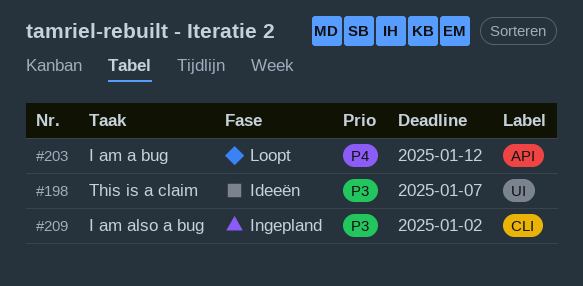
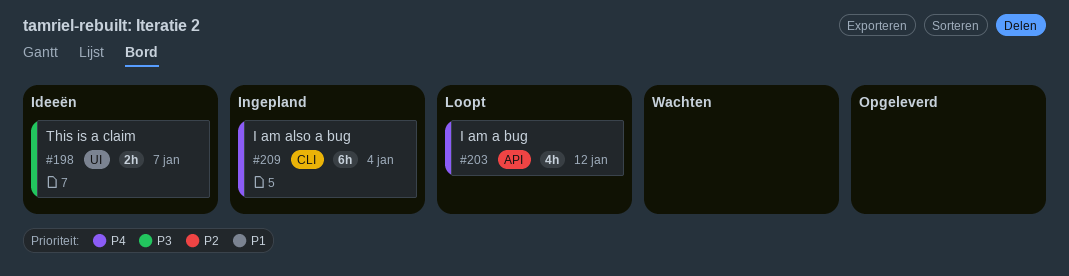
#209, priority: P3 -> P4
#209, due: Jan 2 -> Jan 4

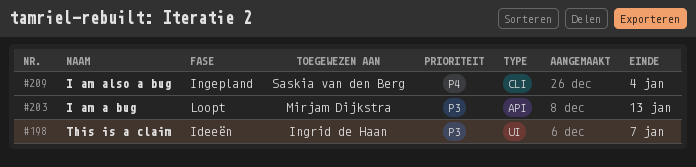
#203, priority: P4 -> P3
#203, due: Jan 12 -> Jan 13

